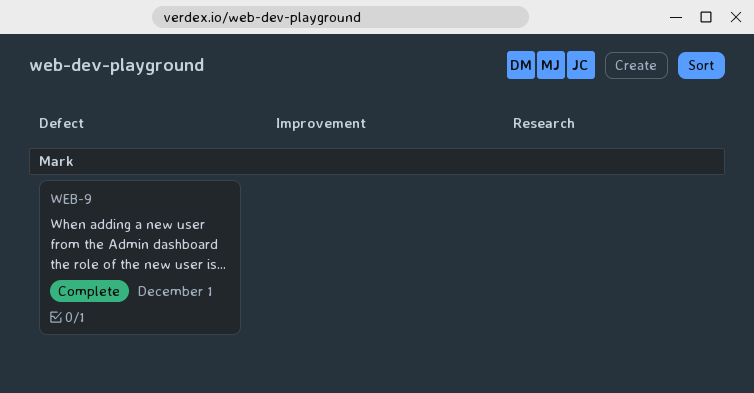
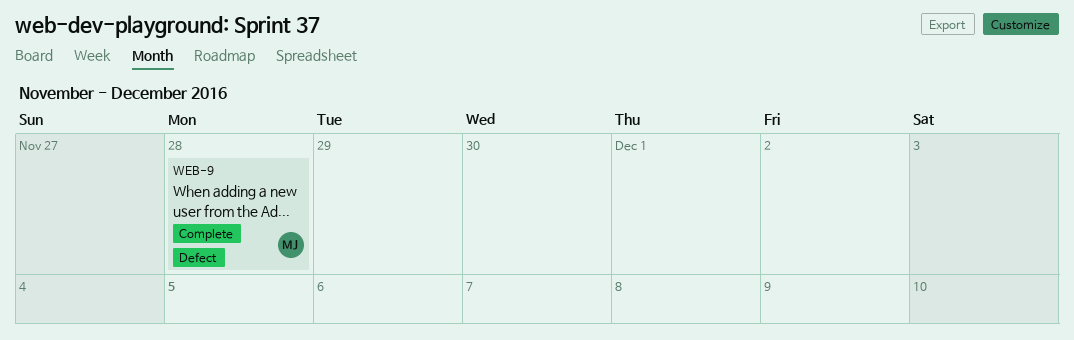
WEB-9, due: Dec 1 -> Nov 28

